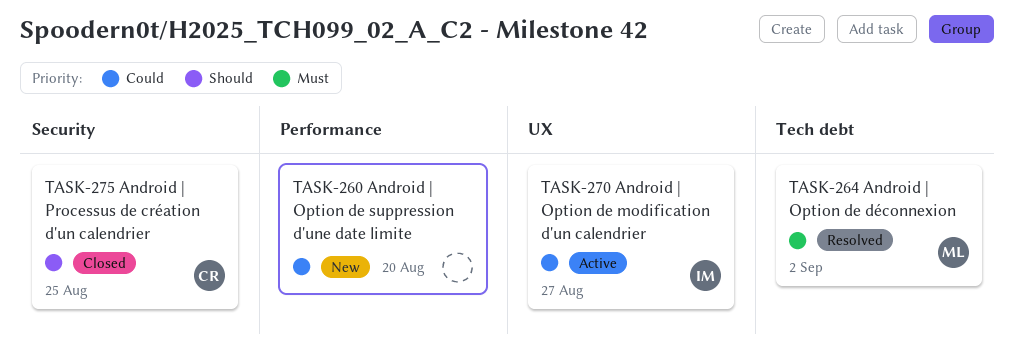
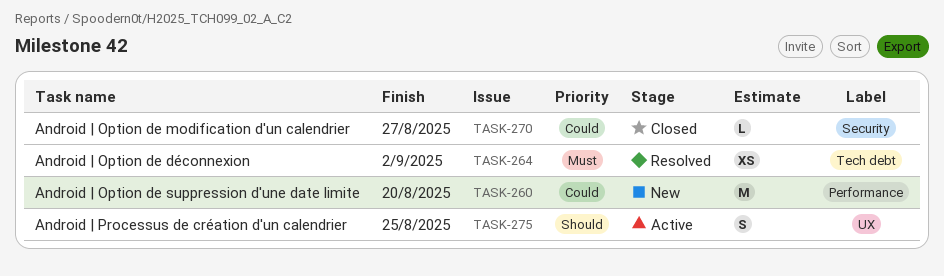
TASK-270, status: Active -> Closed
TASK-270, label: UX -> Security
TASK-275, status: Closed -> Active
TASK-275, label: Security -> UX

